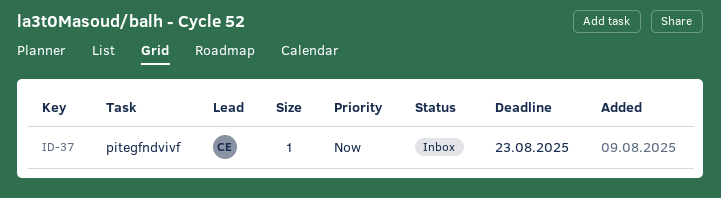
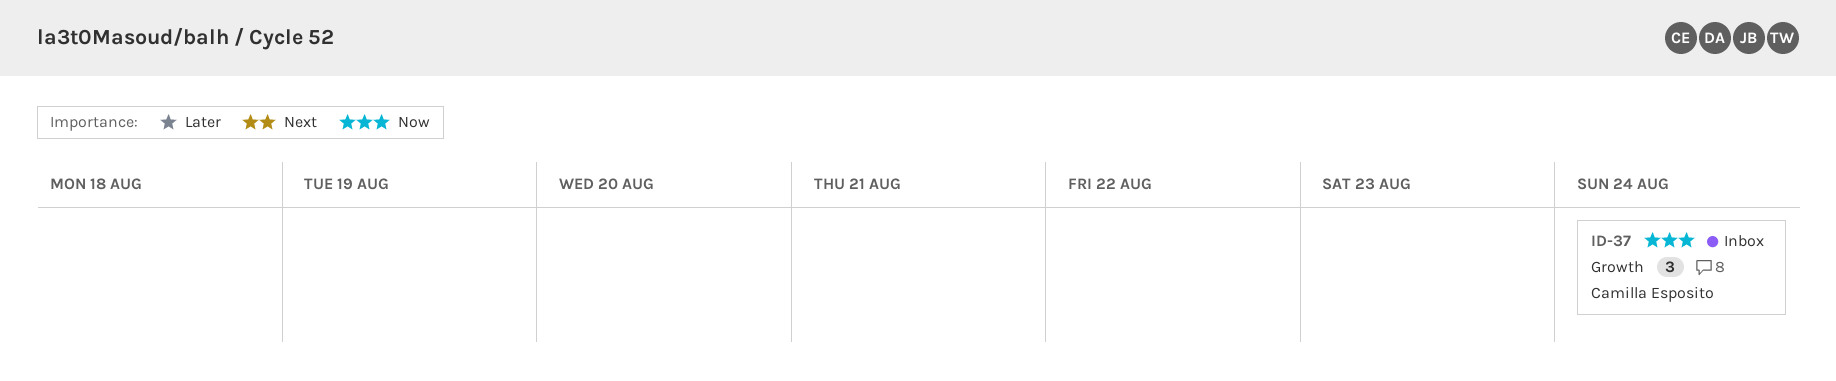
ID-37, estimate: 1 -> 3
ID-37, due: Aug 23 -> Aug 24

